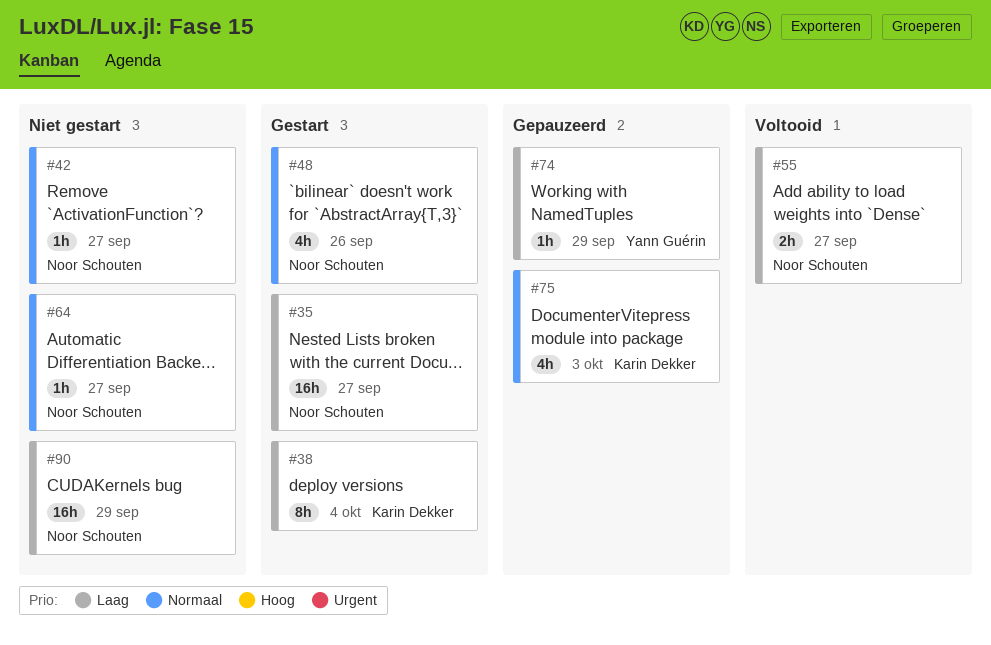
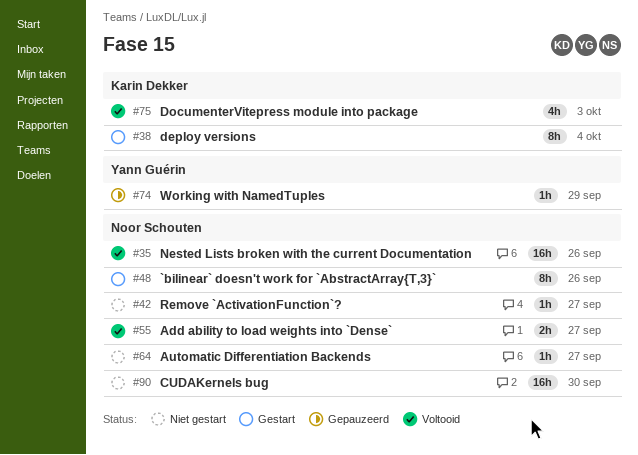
#35, status: Gestart -> Voltooid
#35, due: Sep 27 -> Sep 26
#48, estimate: 4h -> 8h
#75, status: Gepauzeerd -> Voltooid
#90, due: Sep 29 -> Sep 30

